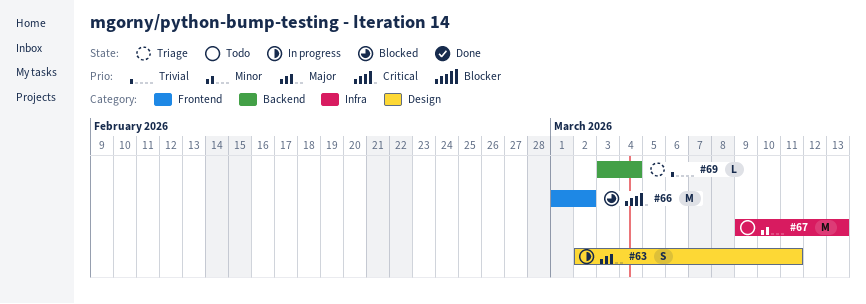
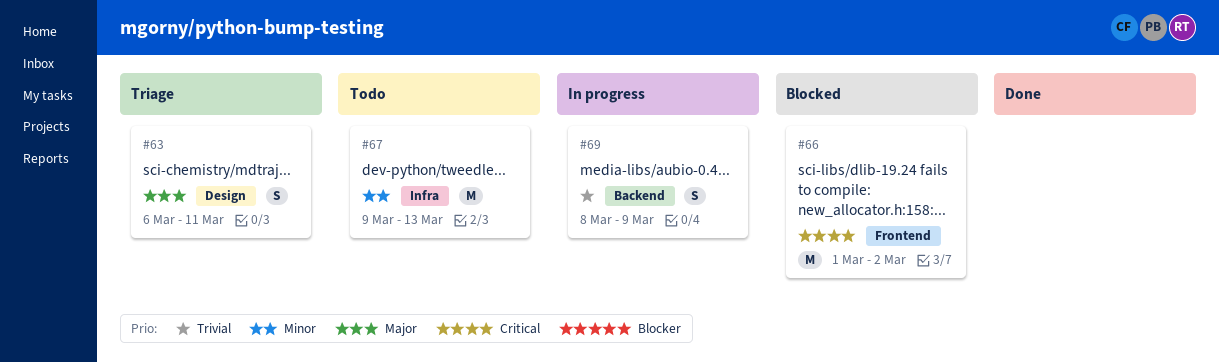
#63, status: In progress -> Triage
#63, start: Mar 2 -> Mar 6
#69, status: Triage -> In progress
#69, estimate: L -> S
#69, start: Mar 3 -> Mar 8
#69, due: Mar 4 -> Mar 9

